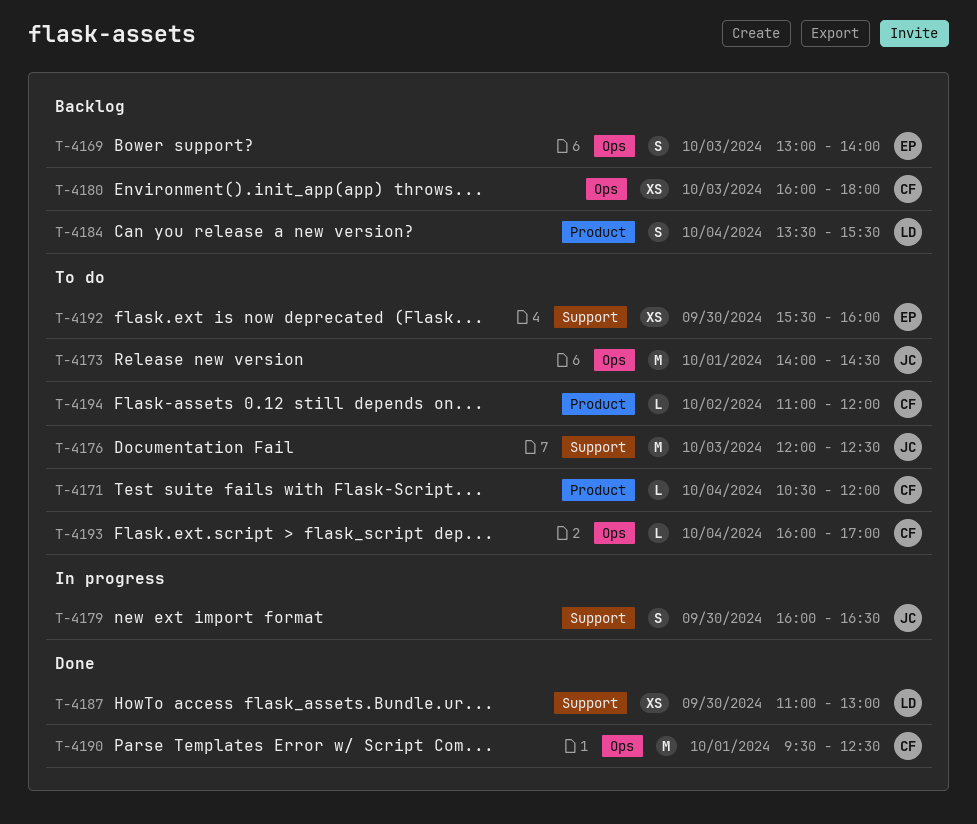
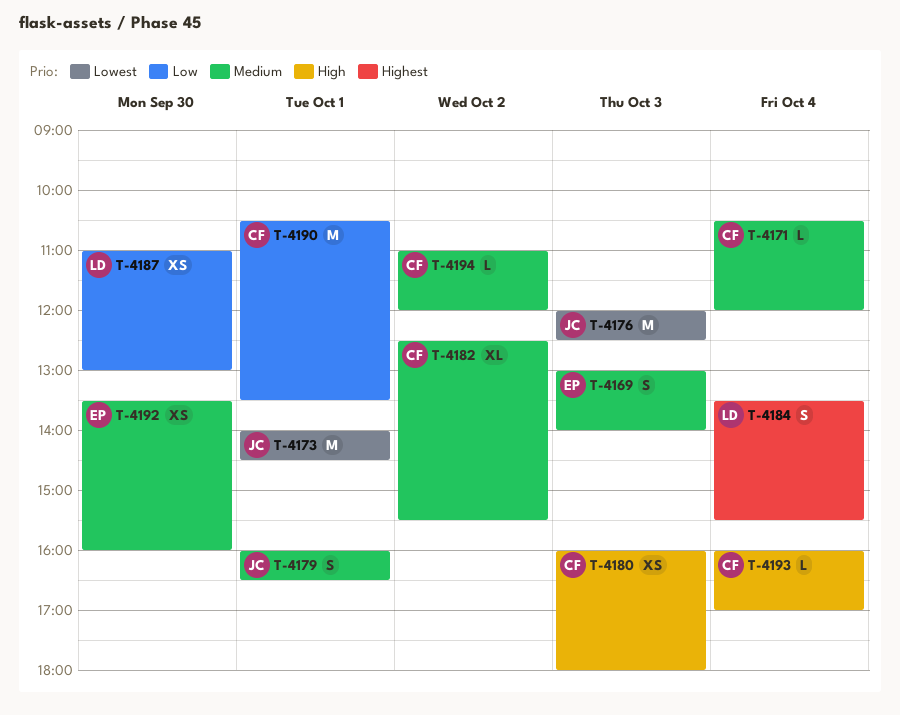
T-4179, day: Sep 30 -> Oct 1
T-4182: none -> present
T-4190, begins: 09:30 -> 10:30
T-4190, ends: 12:30 -> 13:30
T-4192, begins: 15:30 -> 13:30

